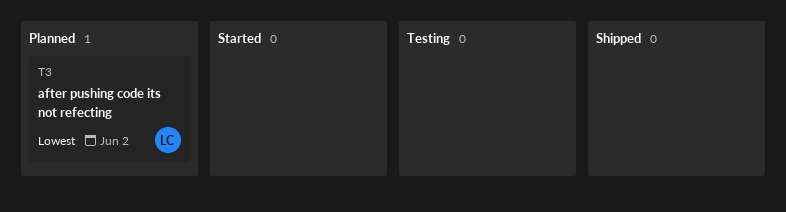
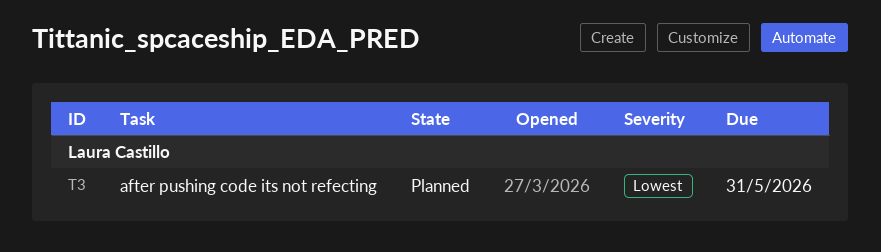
T3, due: Jun 2 -> May 31

